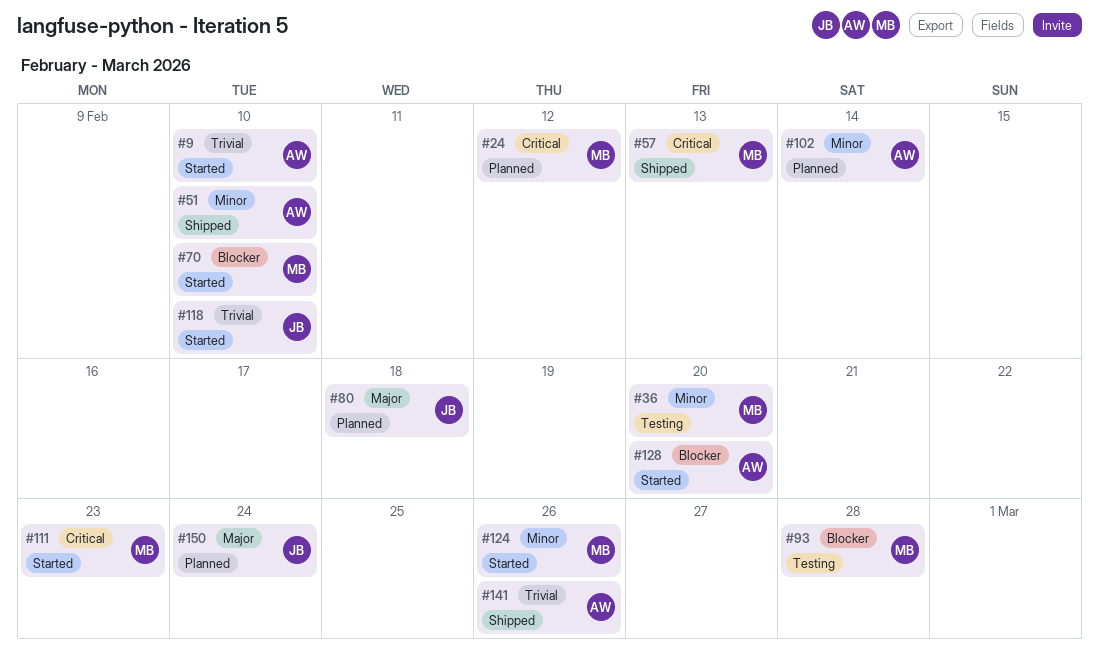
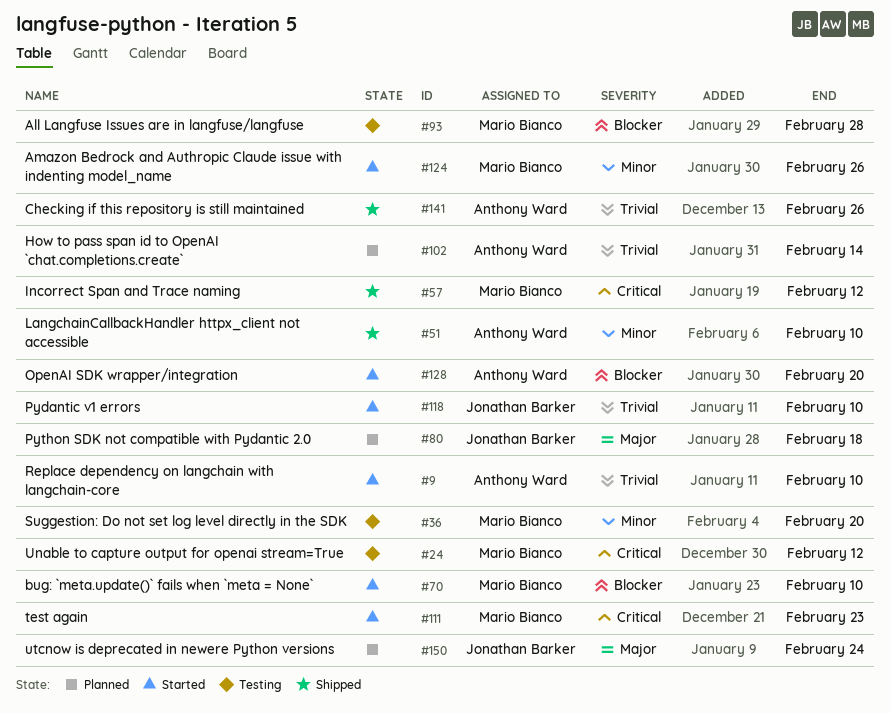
#24, status: Planned -> Testing
#57, due: Feb 13 -> Feb 12
#102, priority: Minor -> Trivial

